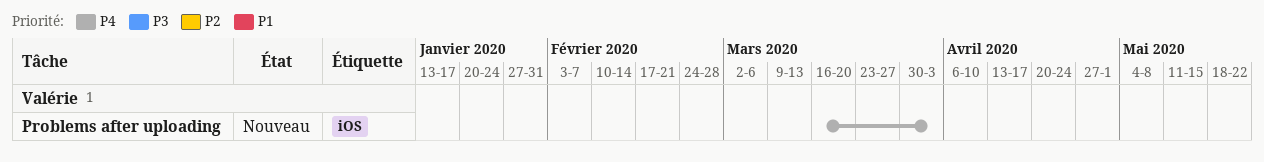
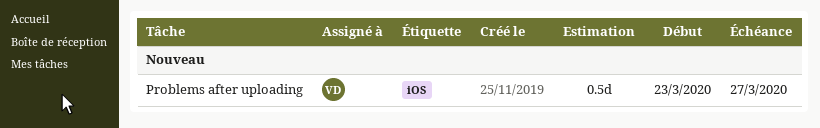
Problems after uploading, start: Mar 16 -> Mar 23
Problems after uploading, due: Apr 3 -> Mar 27

